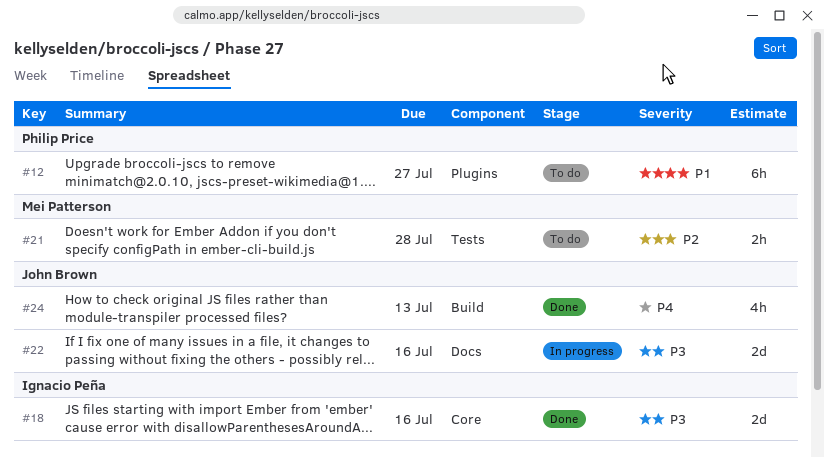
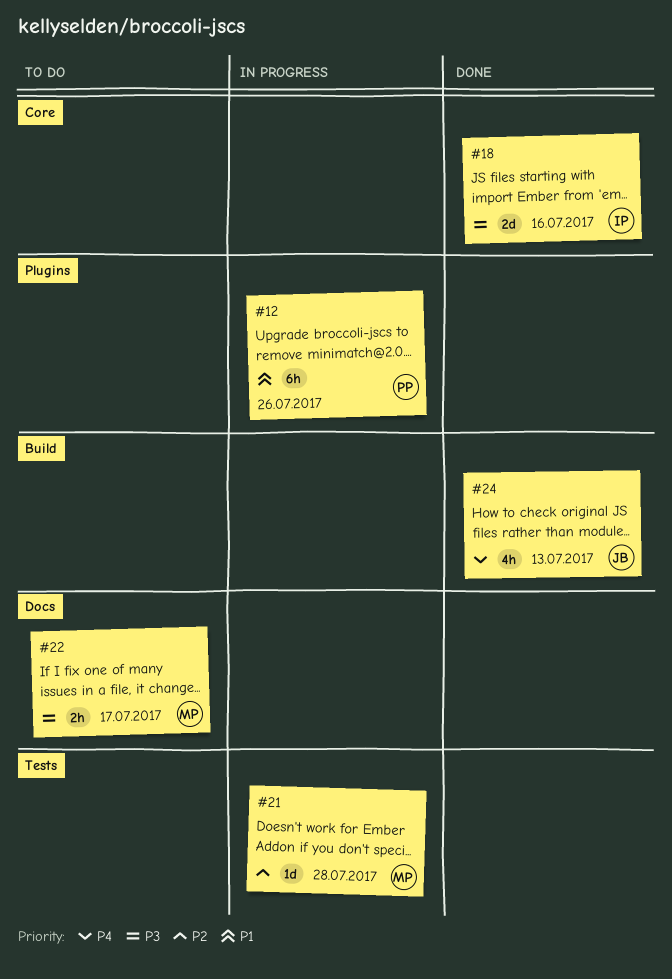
#12, status: To do -> In progress
#12, due: Jul 27 -> Jul 26
#21, status: To do -> In progress
#21, estimate: 2h -> 1d
#22, status: In progress -> To do
#22, owner: John Brown -> Mei Patterson
#22, estimate: 2d -> 2h
#22, due: Jul 16 -> Jul 17

